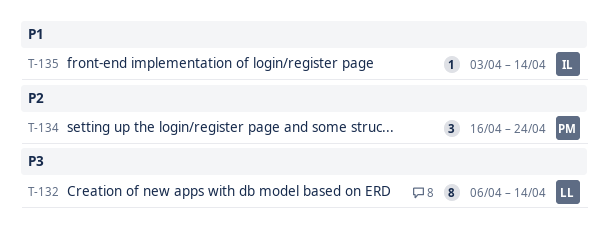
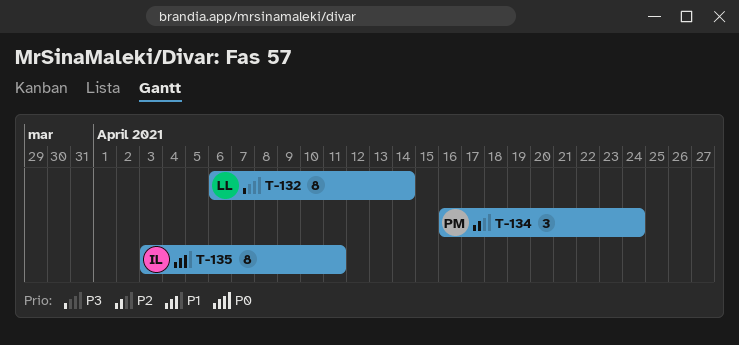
T-135, estimate: 1 -> 8
T-135, due: Apr 14 -> Apr 11

